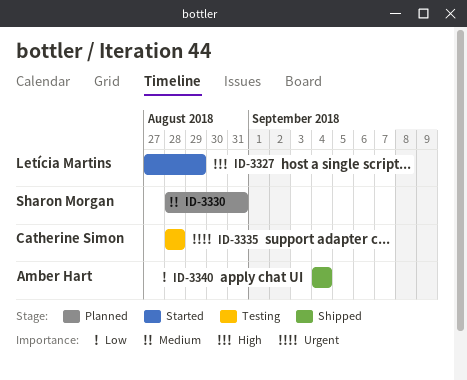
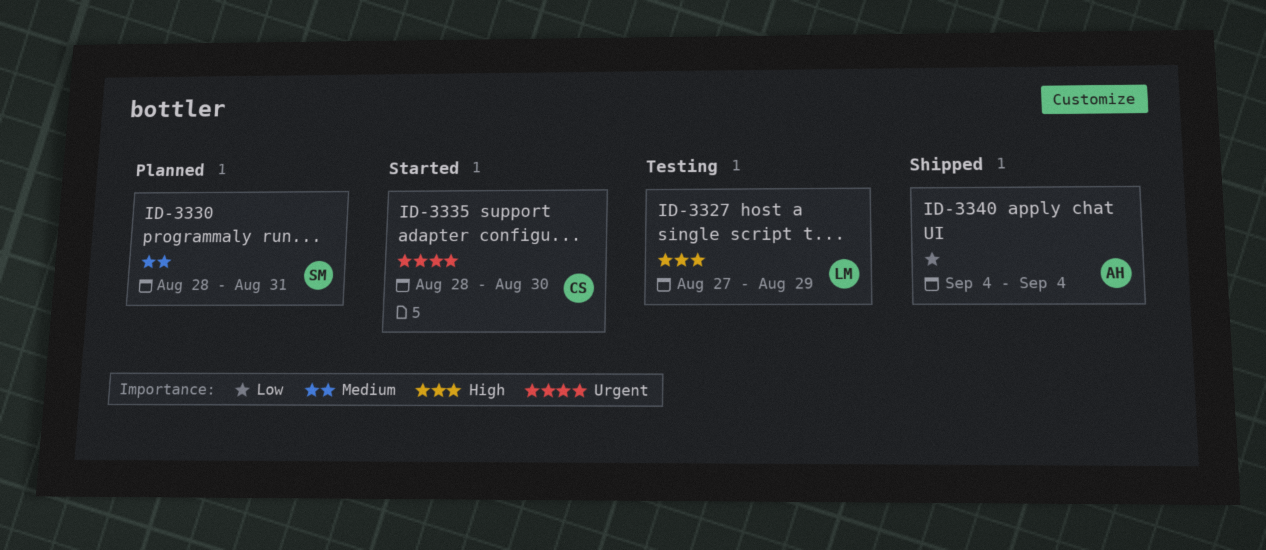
ID-3327, status: Started -> Testing
ID-3335, status: Testing -> Started
ID-3335, due: Aug 28 -> Aug 30

